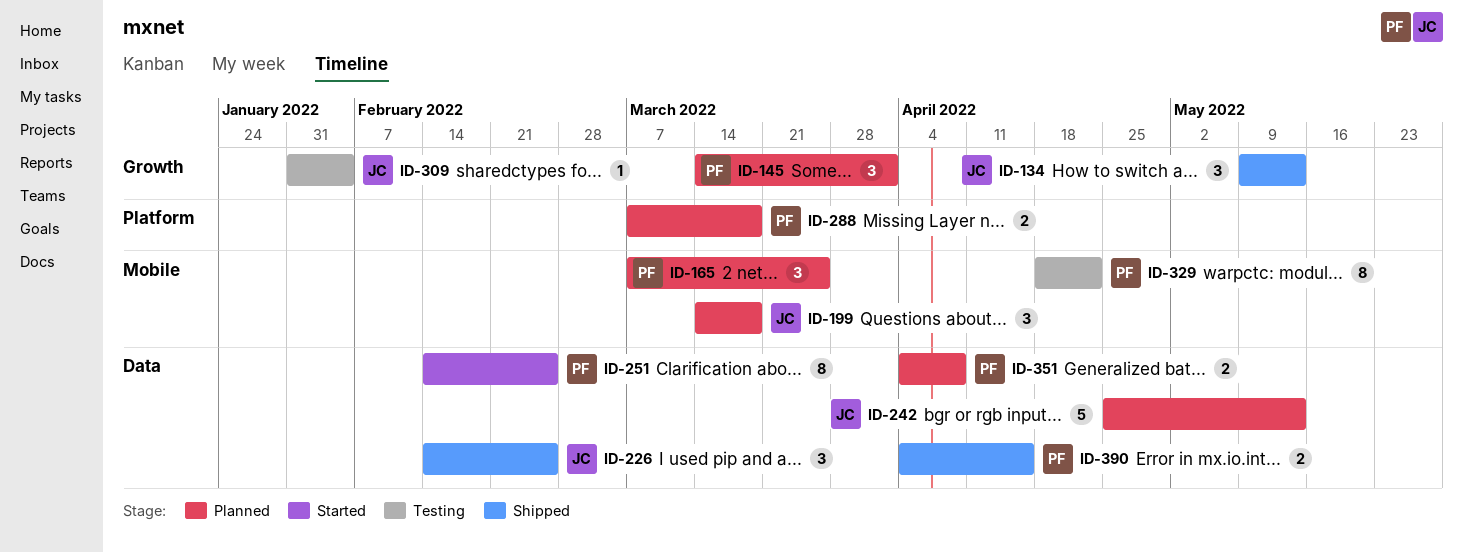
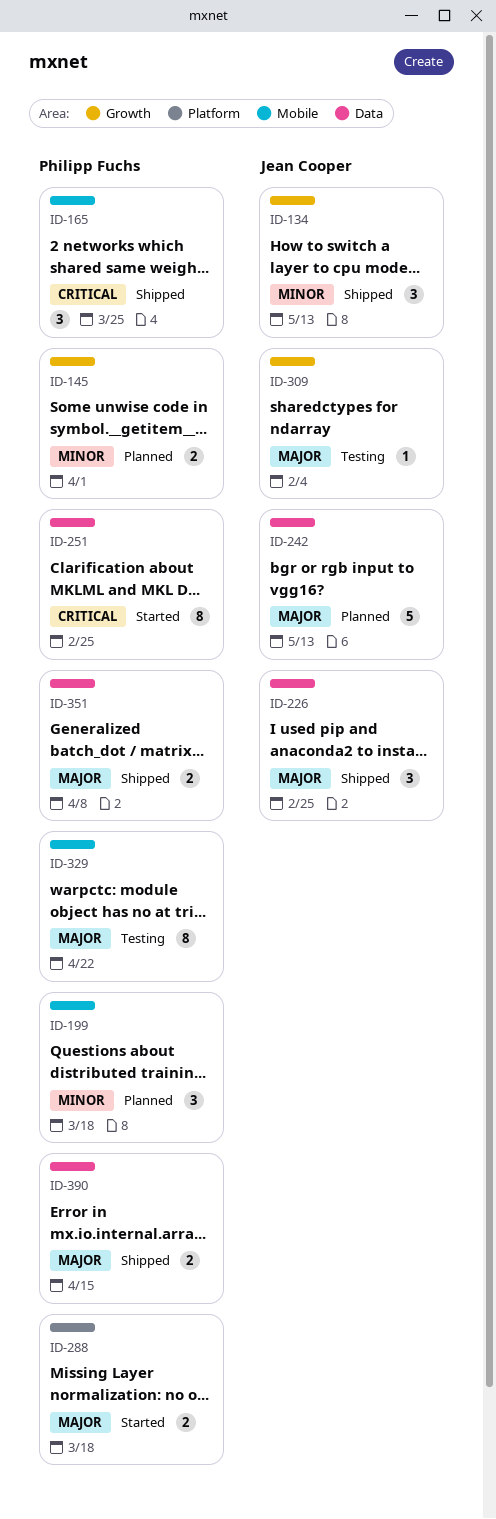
ID-145, estimate: 3 -> 2
ID-165, status: Planned -> Shipped
ID-199, owner: Jean Cooper -> Philipp Fuchs
ID-288, status: Planned -> Started
ID-351, status: Planned -> Shipped

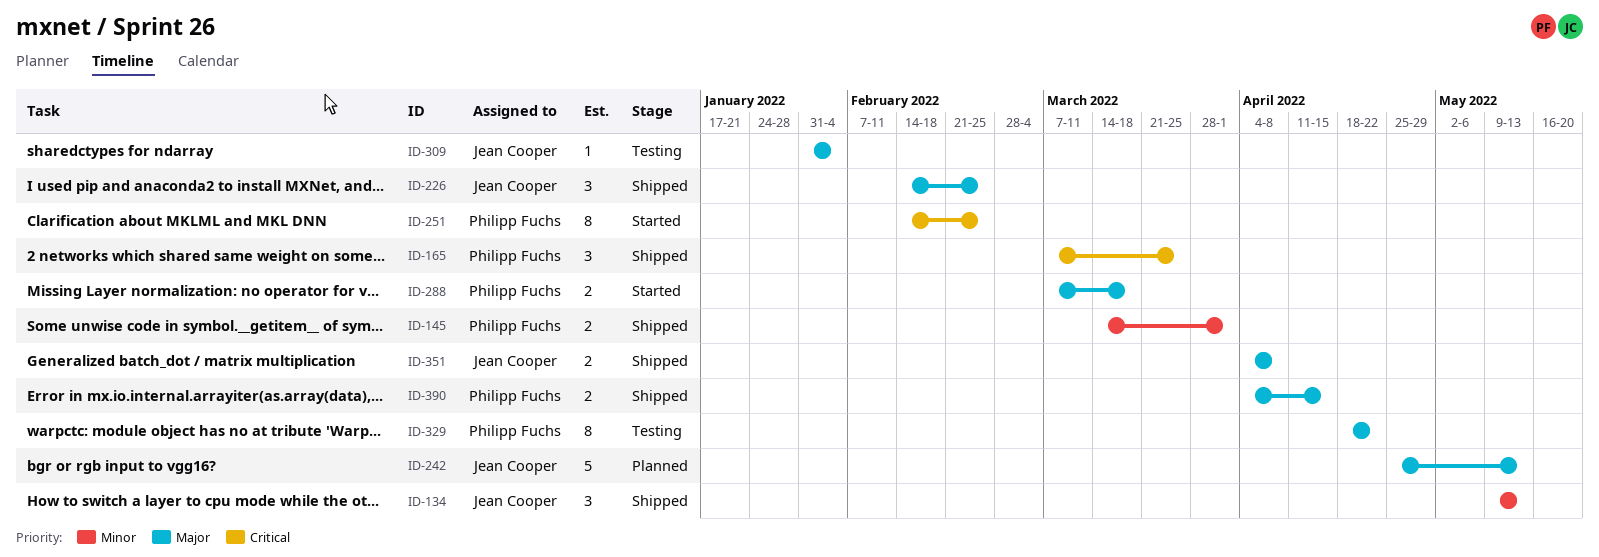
ID-145, status: Planned -> Shipped
ID-199: present -> none
ID-351, owner: Philipp Fuchs -> Jean Cooper

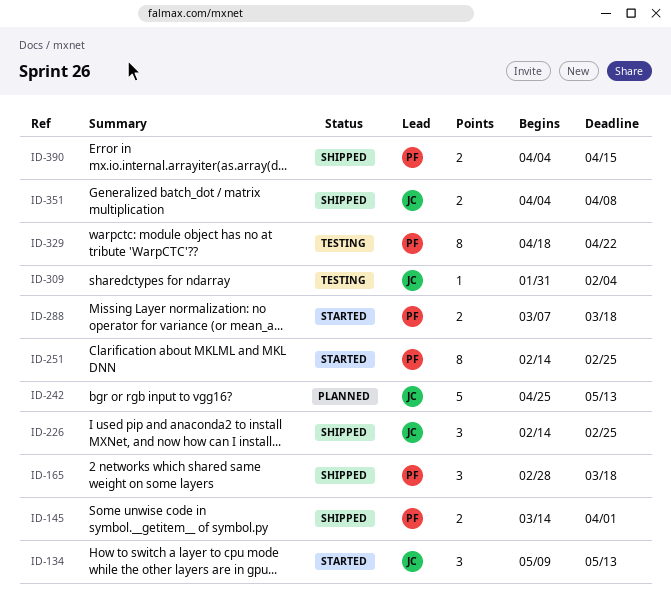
ID-134, status: Shipped -> Started
ID-165, start: Mar 7 -> Feb 28
ID-165, due: Mar 25 -> Mar 18

